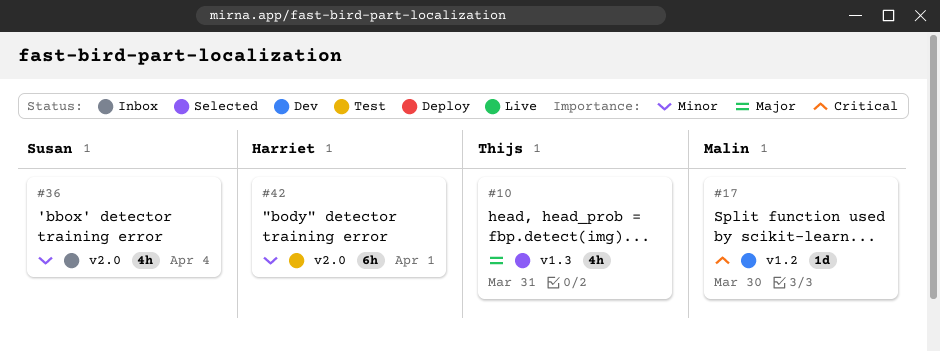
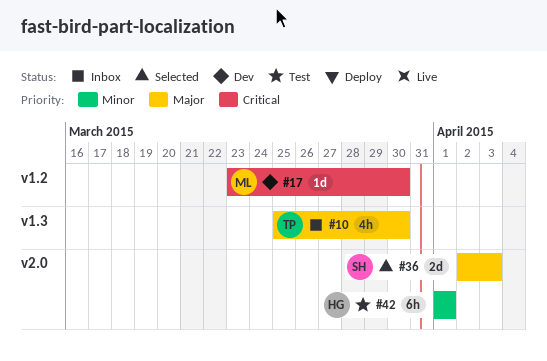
#10, status: Selected -> Inbox
#10, due: Mar 31 -> Mar 30
#36, status: Inbox -> Selected
#36, priority: Minor -> Major
#36, estimate: 4h -> 2d
#36, due: Apr 4 -> Apr 3

